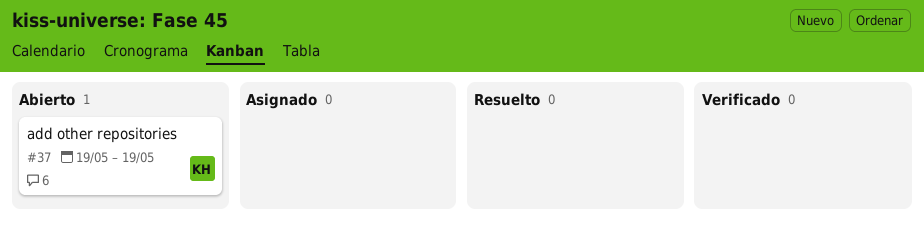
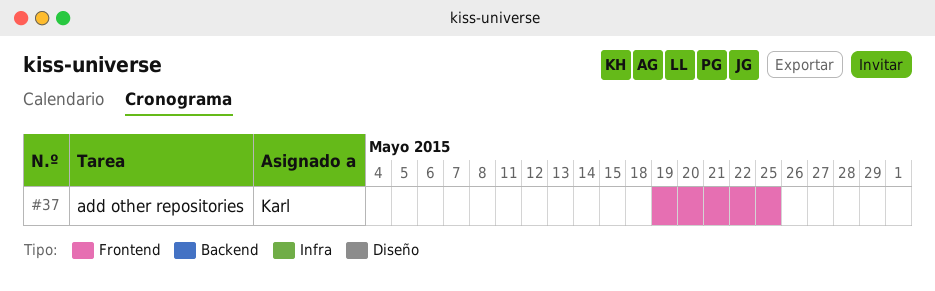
#37, due: May 19 -> May 25

